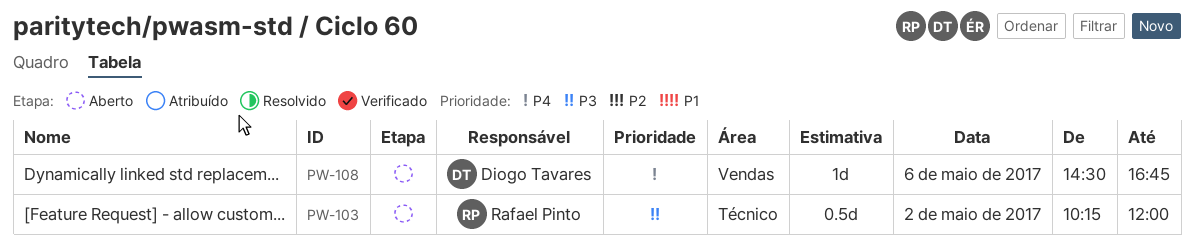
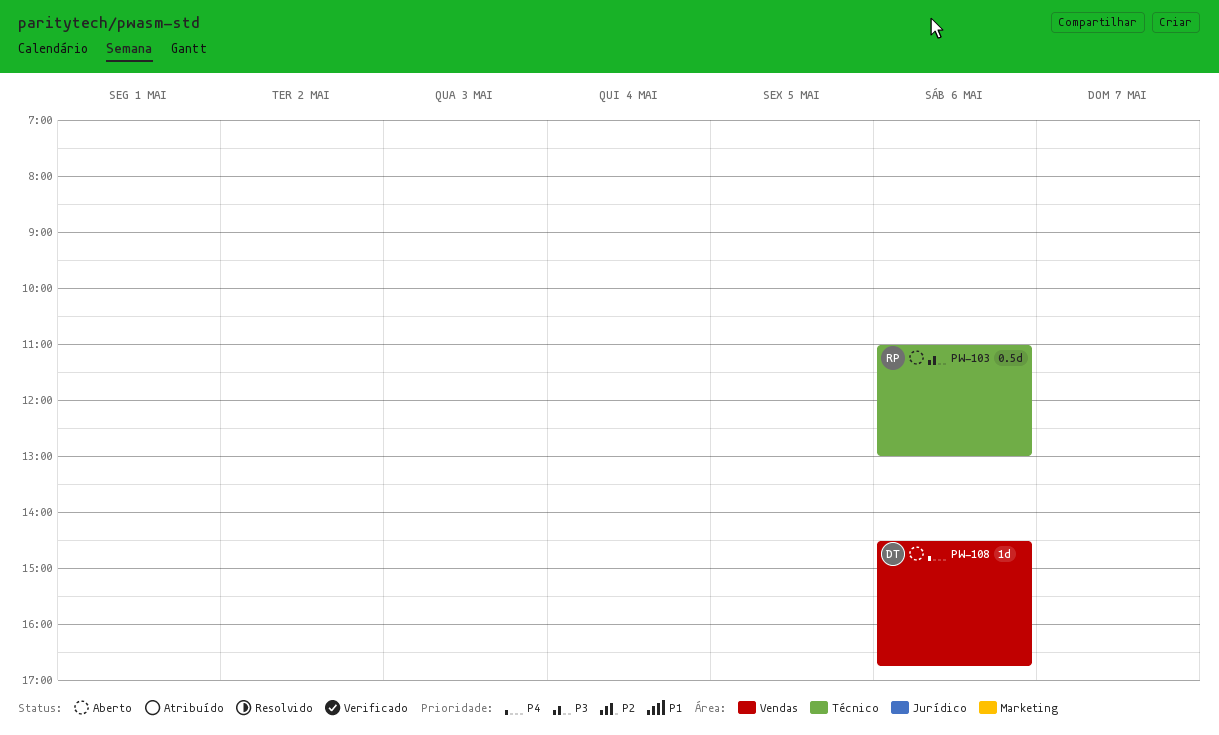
PW-103, day: May 2 -> May 6
PW-103, begins: 10:15 -> 11:00
PW-103, ends: 12:00 -> 13:00

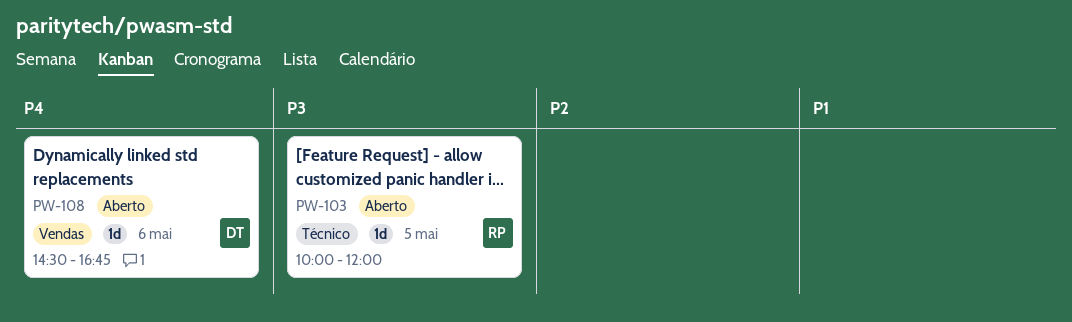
PW-103, estimate: 0.5d -> 1d
PW-103, day: May 6 -> May 5
PW-103, begins: 11:00 -> 10:00
PW-103, ends: 13:00 -> 12:00

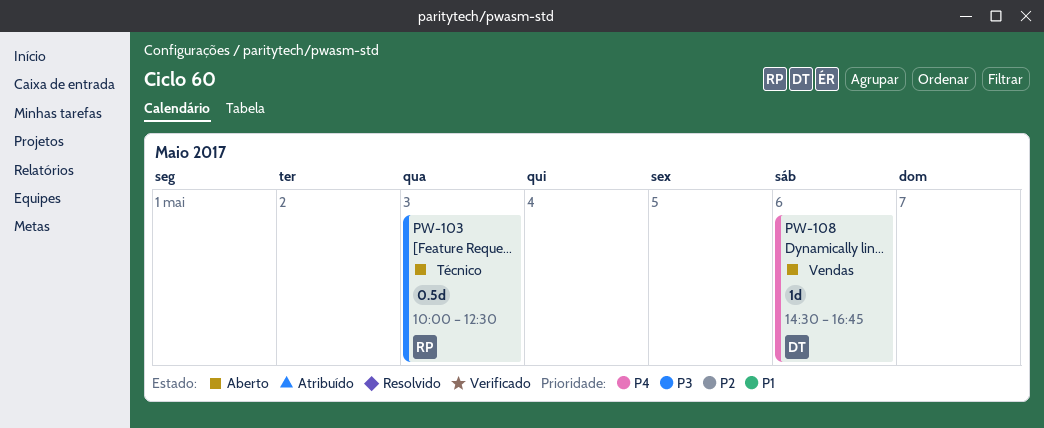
PW-103, estimate: 1d -> 0.5d
PW-103, day: May 5 -> May 3
PW-103, ends: 12:00 -> 12:30

